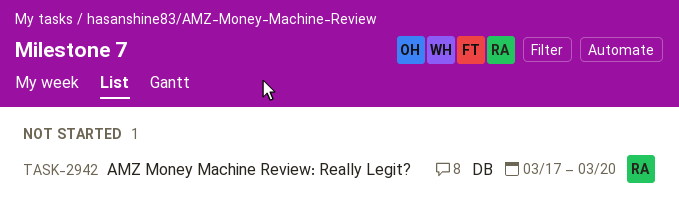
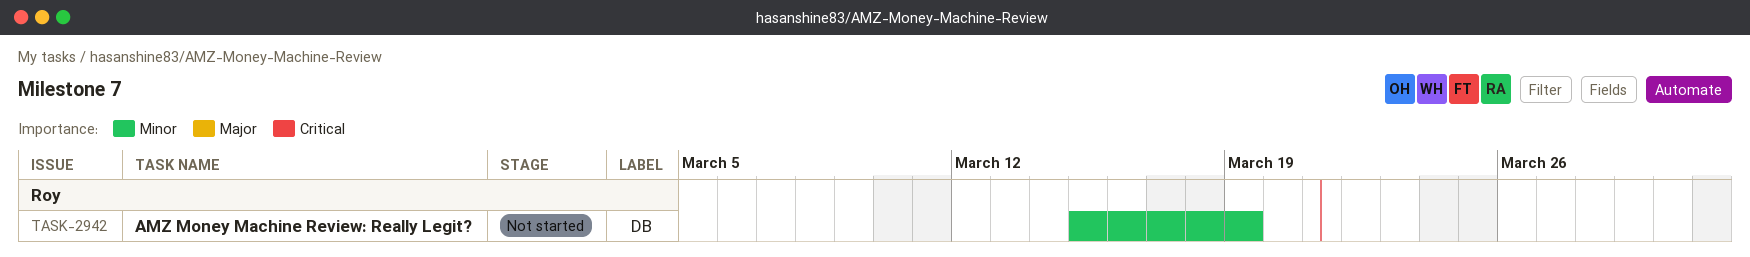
TASK-2942, start: Mar 17 -> Mar 15
TASK-2942, due: Mar 20 -> Mar 19

